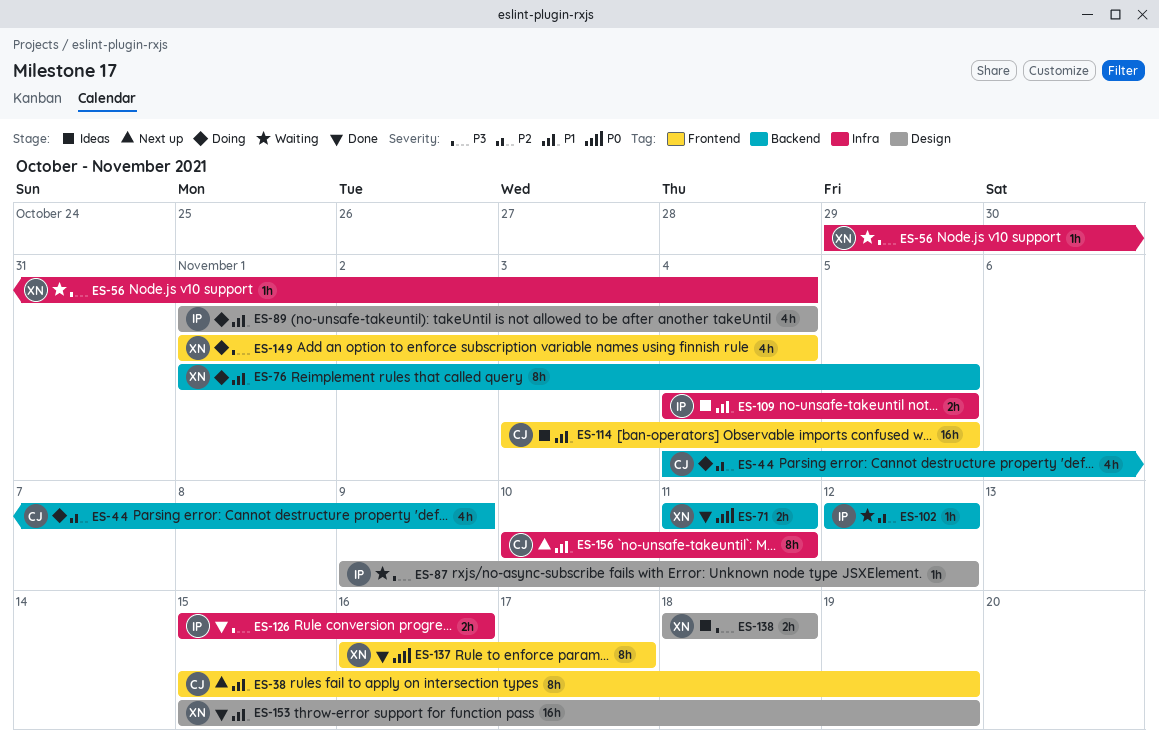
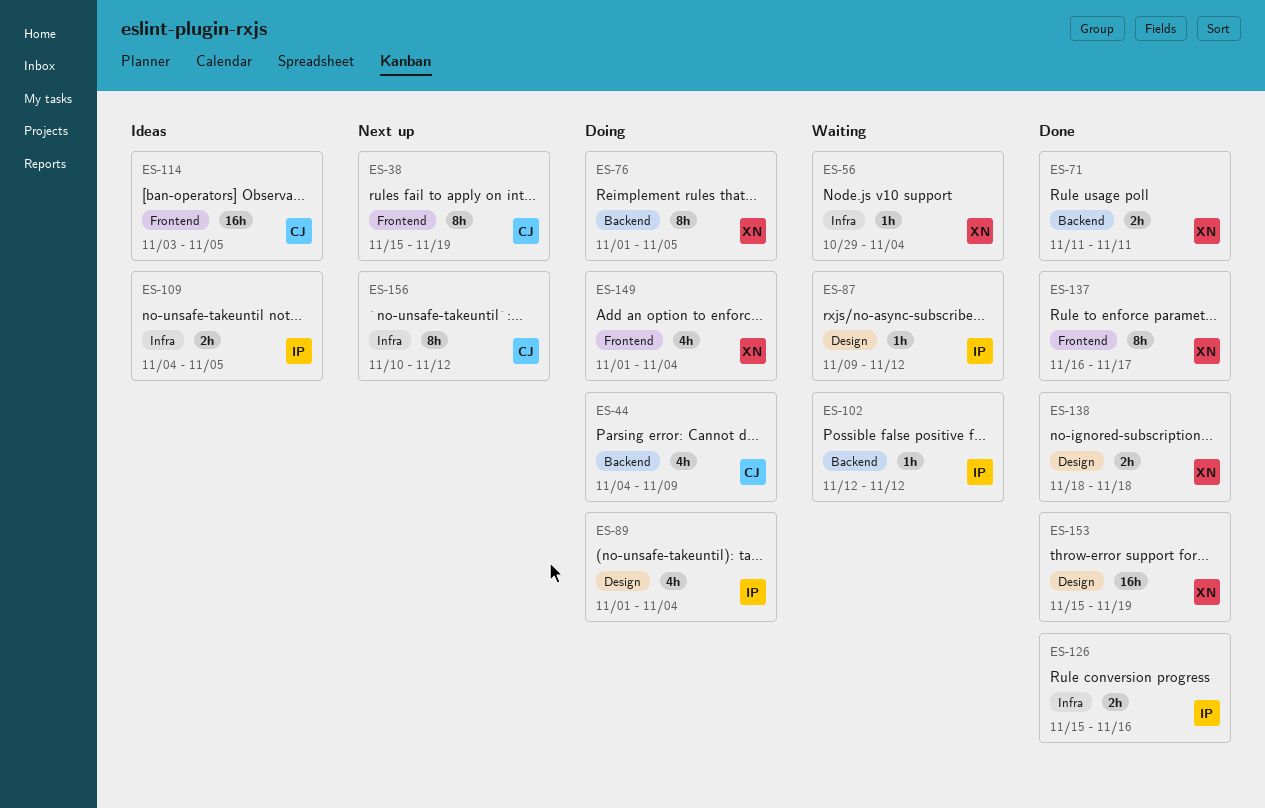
ES-138, status: Ideas -> Done
ES-156, due: Nov 11 -> Nov 12

